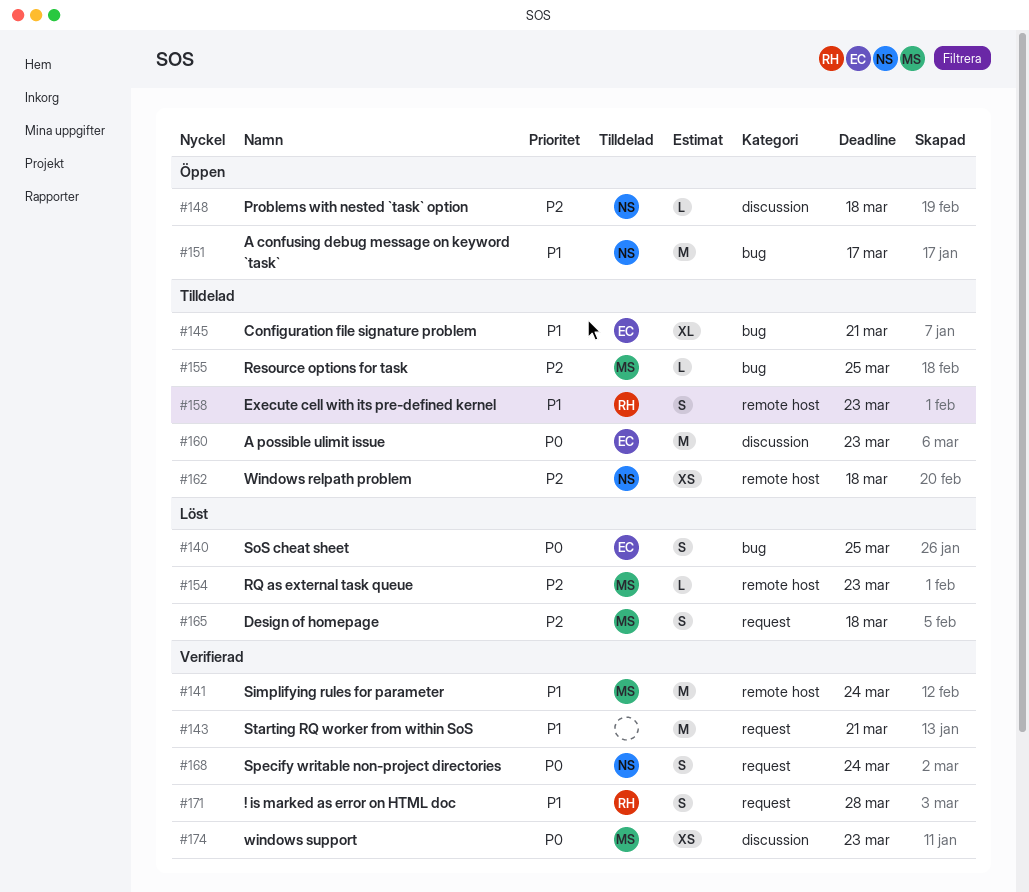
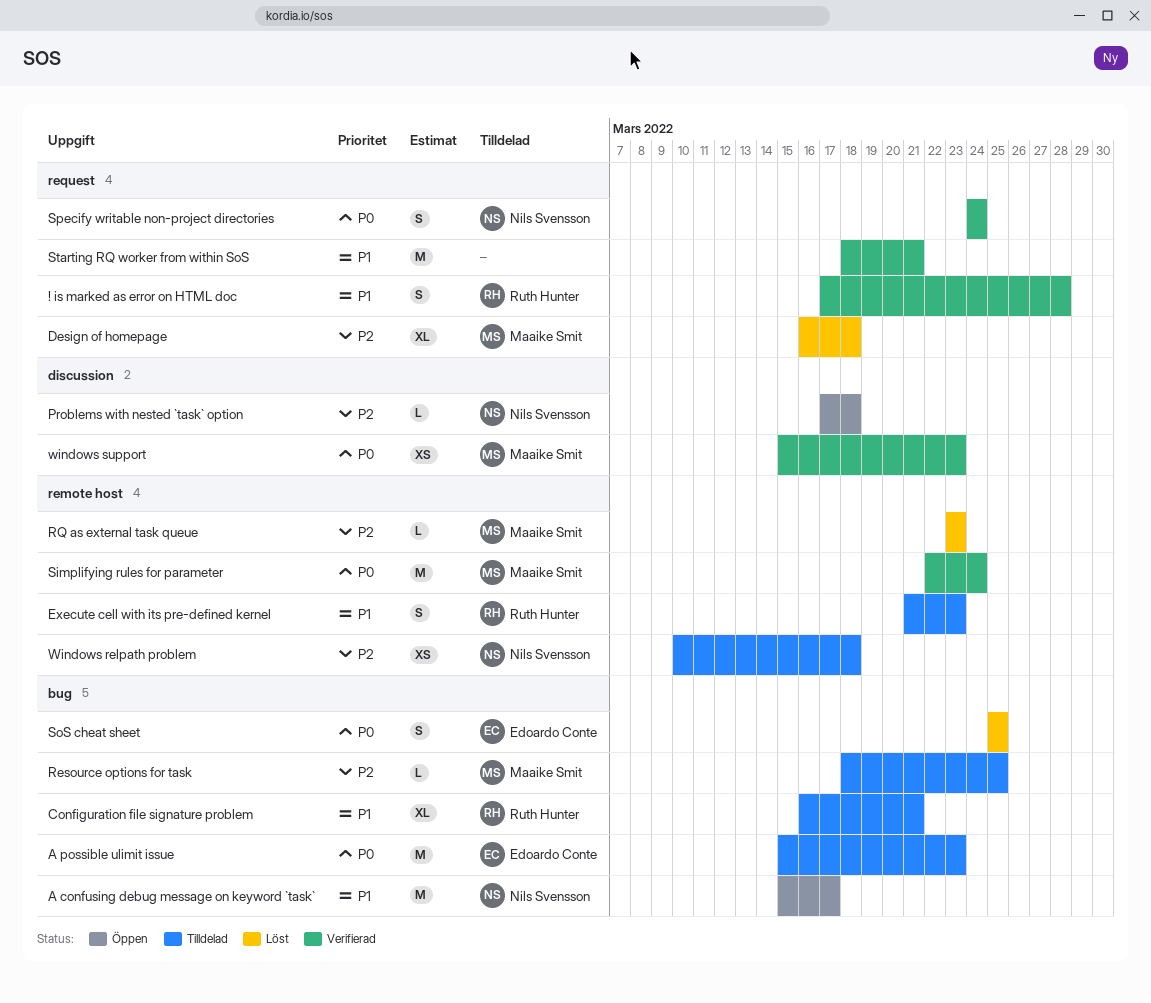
A possible ulimit issue, label: discussion -> bug
Configuration file signature problem, owner: Edoardo Conte -> Ruth Hunter
Design of homepage, estimate: S -> XL
Simplifying rules for parameter, priority: P1 -> P0

